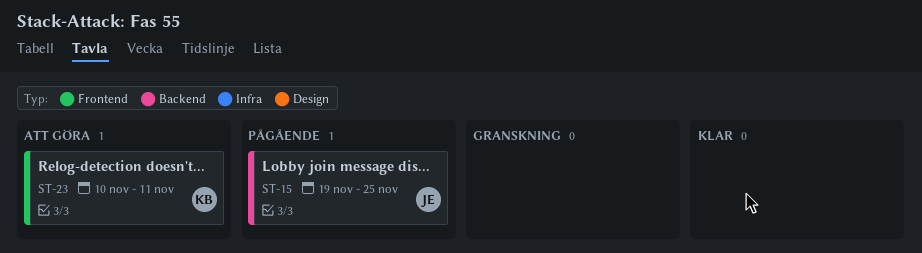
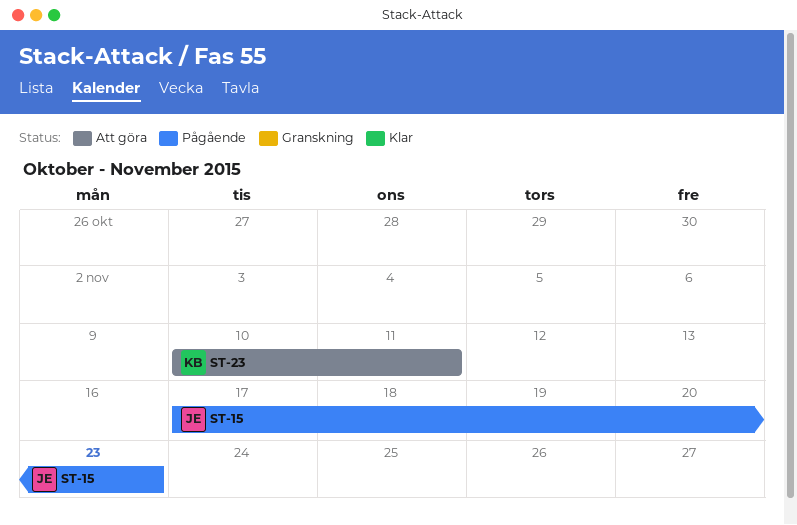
ST-15, start: Nov 19 -> Nov 17
ST-15, due: Nov 25 -> Nov 23

